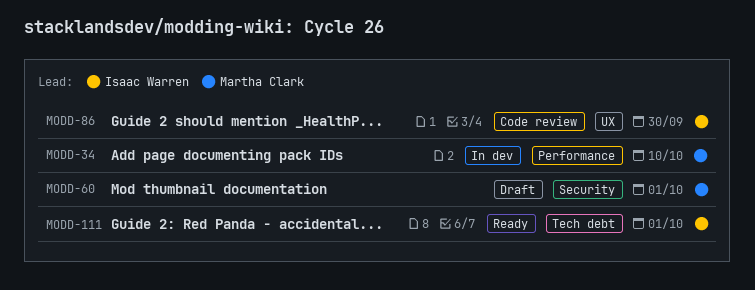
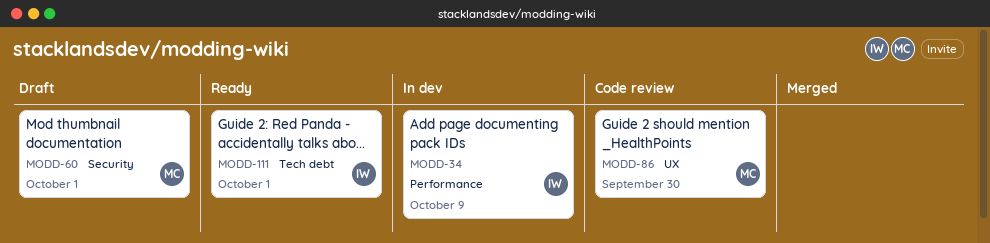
MODD-34, owner: Martha Clark -> Isaac Warren
MODD-34, due: Oct 10 -> Oct 9
MODD-86, owner: Isaac Warren -> Martha Clark

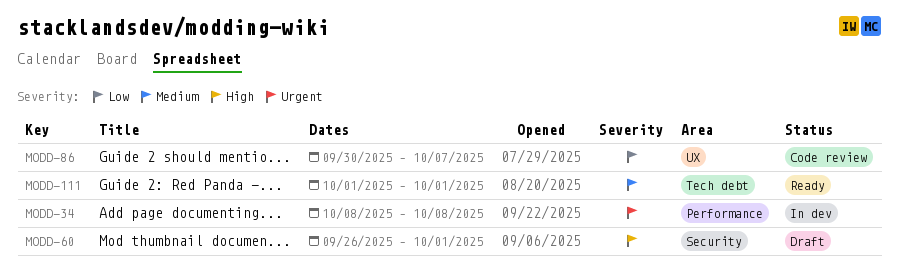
MODD-34, due: Oct 9 -> Oct 8
MODD-86, due: Sep 30 -> Oct 7

